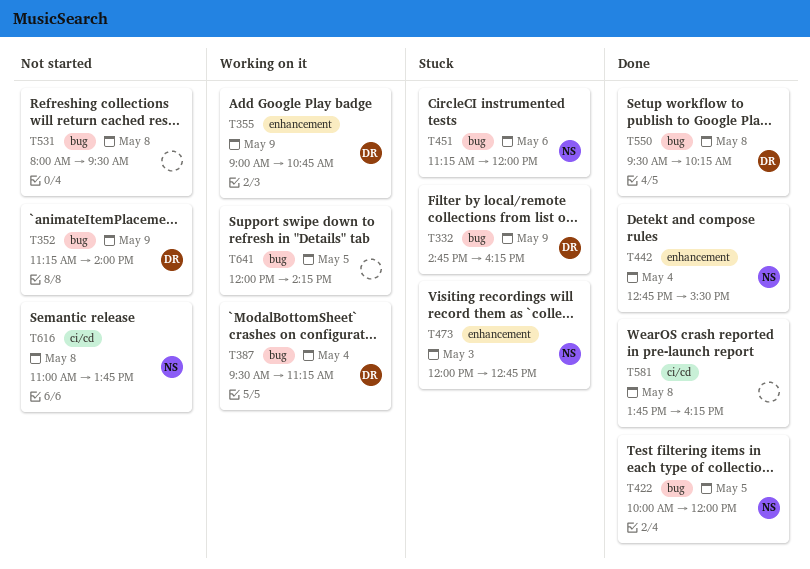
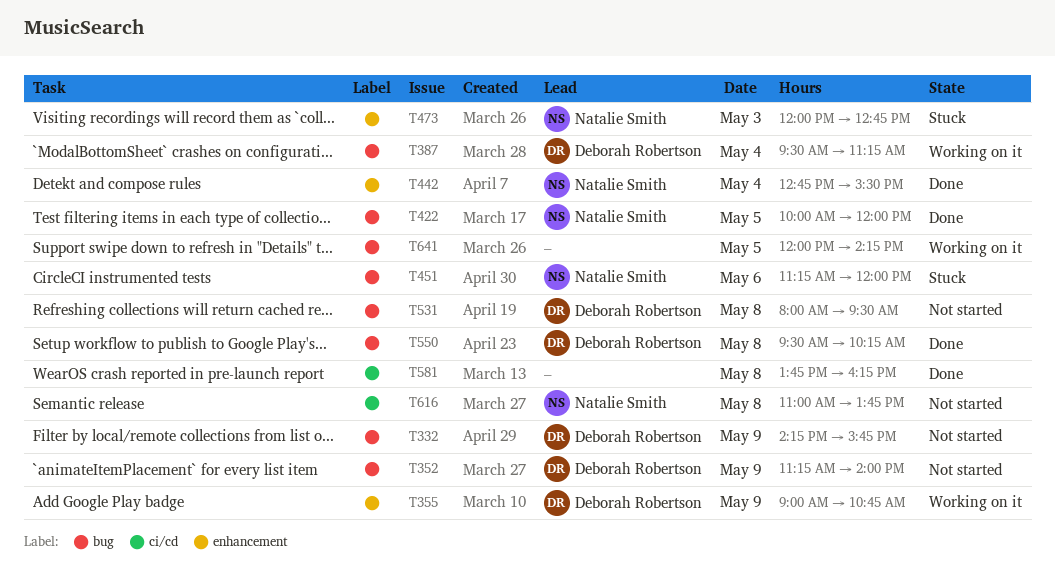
T332, status: Stuck -> Not started
T332, begins: 14:45 -> 14:15
T332, ends: 16:15 -> 15:45
T531, owner: none -> Deborah Robertson

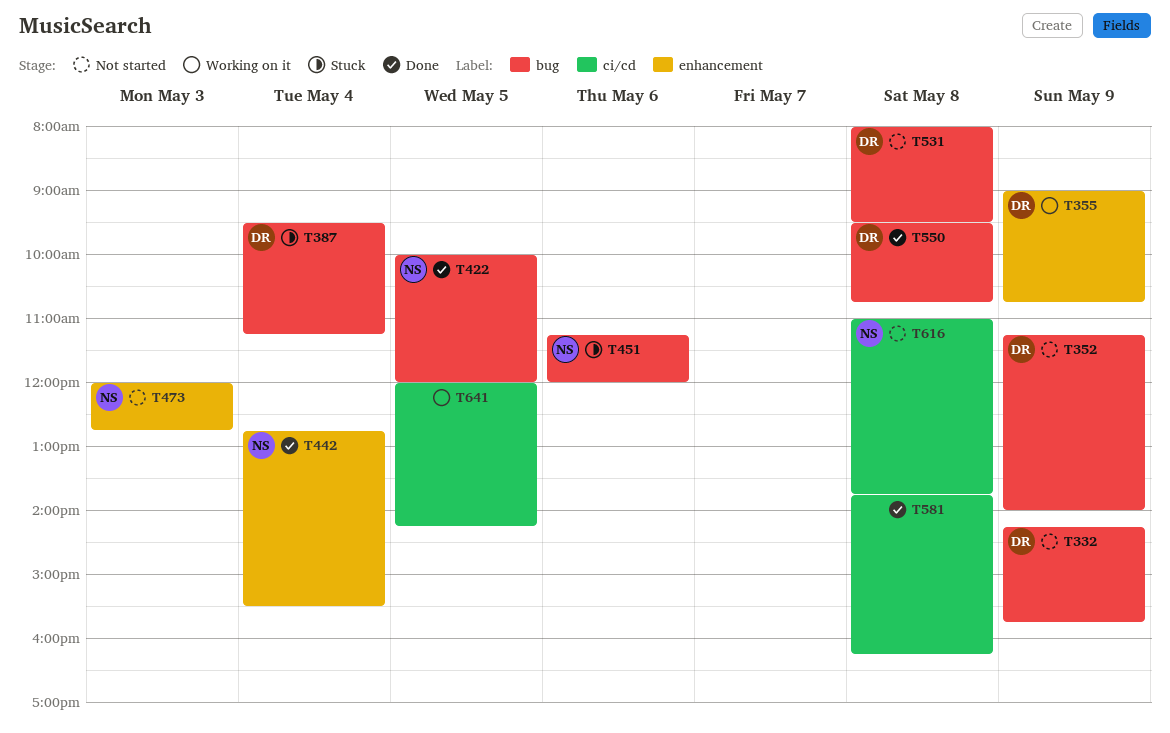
T387, status: Working on it -> Stuck
T473, status: Stuck -> Not started
T550, ends: 10:15 -> 10:45
T641, label: bug -> ci/cd

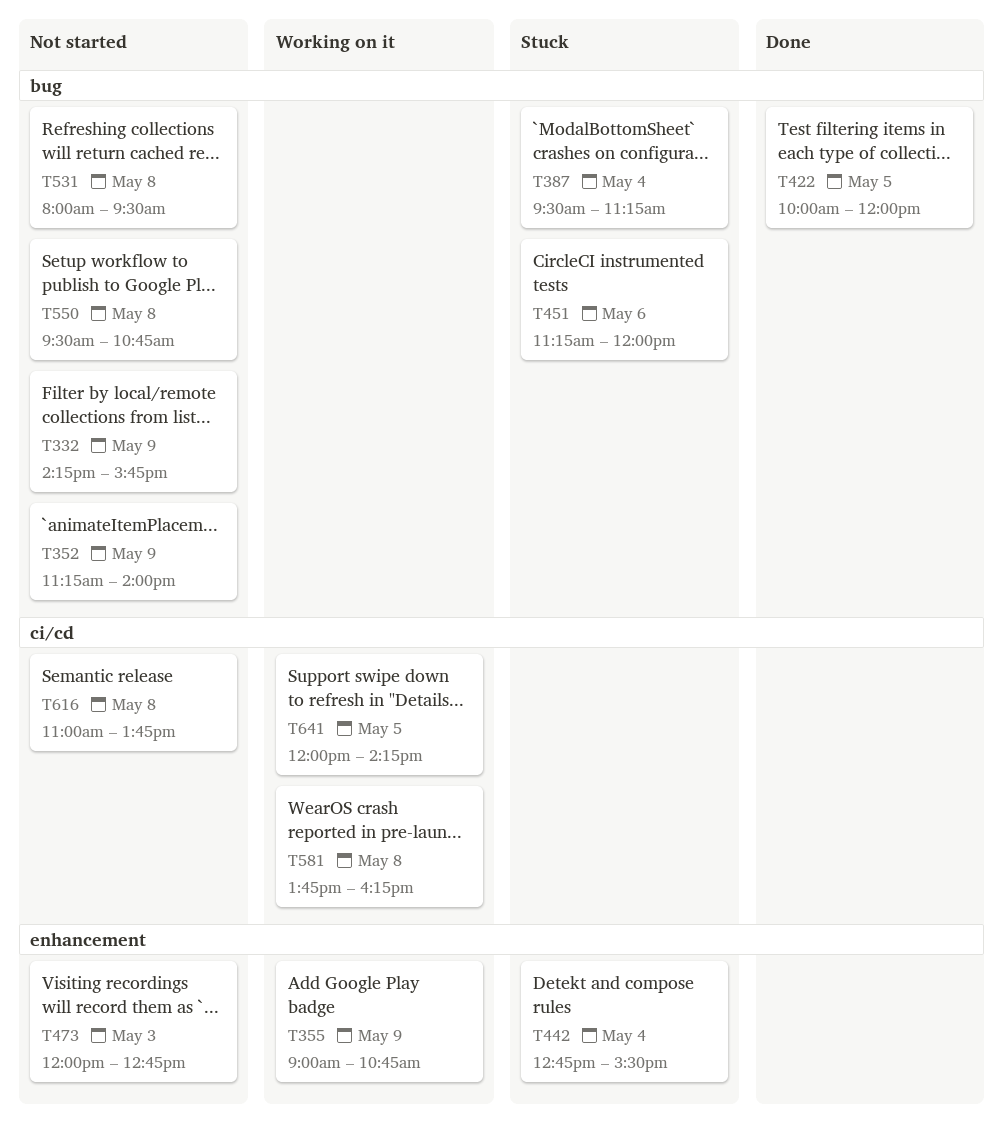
T442, status: Done -> Stuck
T550, status: Done -> Not started
T581, status: Done -> Working on it

